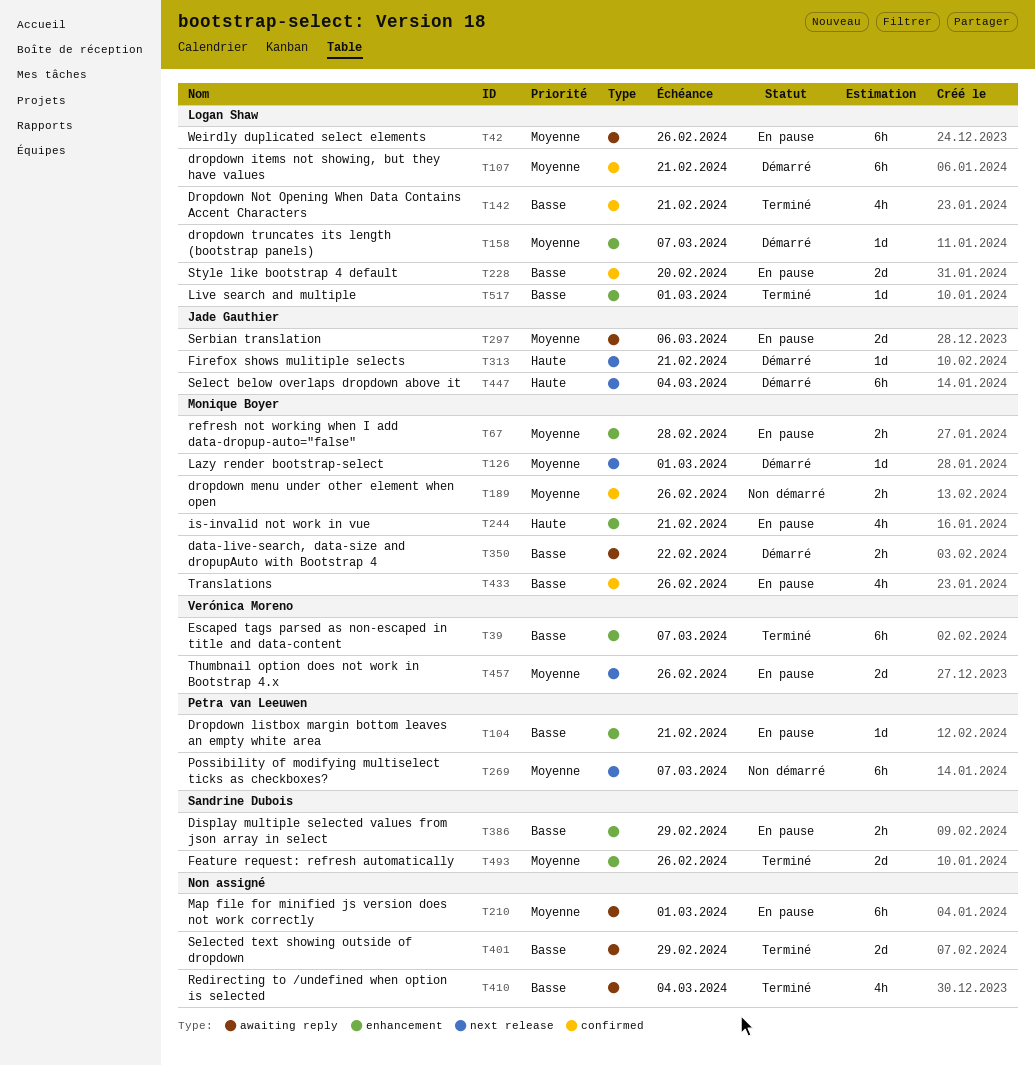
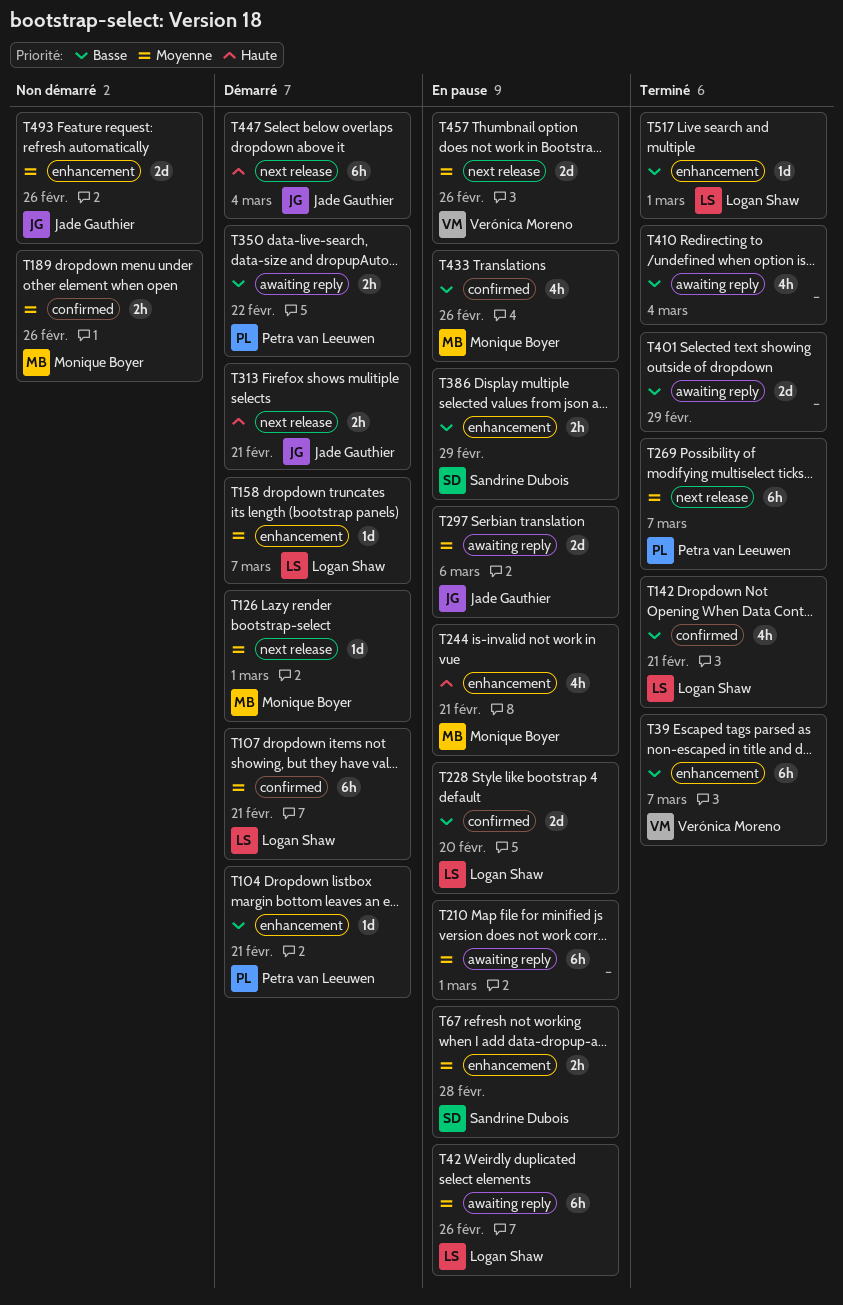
T67, owner: Monique Boyer -> Sandrine Dubois
T104, status: En pause -> Démarré
T269, status: Non démarré -> Terminé
T313, estimate: 1d -> 2h
T350, owner: Monique Boyer -> Petra van Leeuwen
T493, status: Terminé -> Non démarré
T493, owner: Sandrine Dubois -> Jade Gauthier

